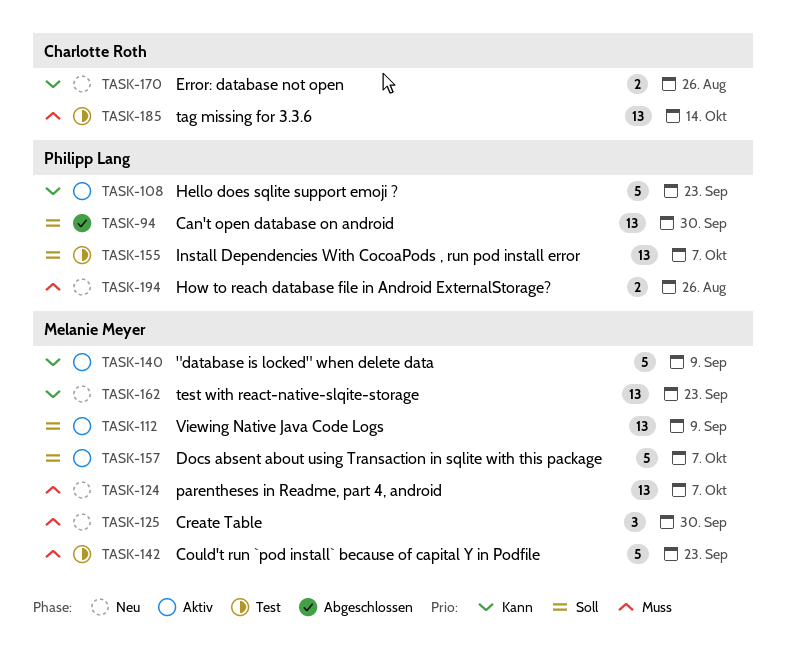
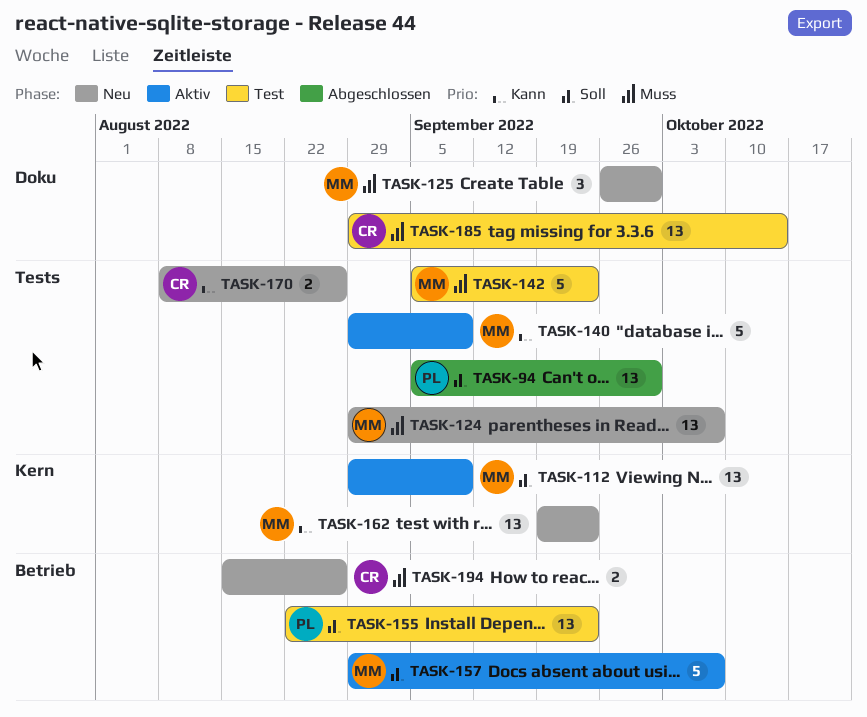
TASK-108: present -> none
TASK-155, due: Oct 7 -> Sep 23
TASK-194, owner: Philipp Lang -> Charlotte Roth

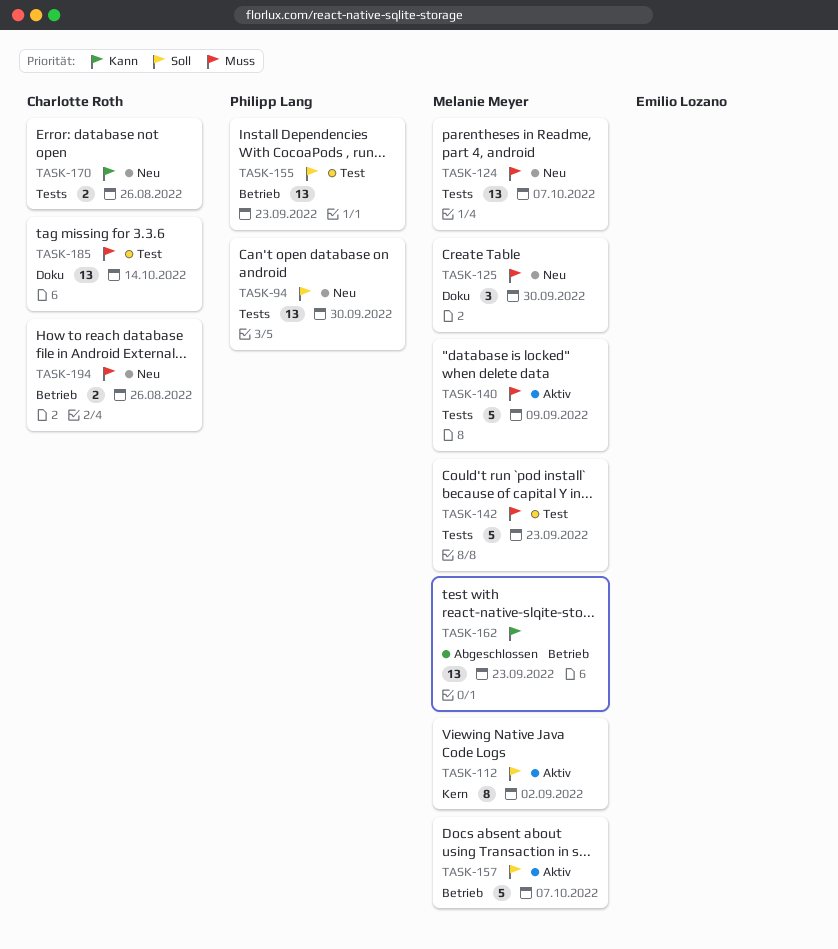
TASK-94, status: Abgeschlossen -> Neu
TASK-112, estimate: 13 -> 8
TASK-112, due: Sep 9 -> Sep 2
TASK-140, priority: Kann -> Muss
TASK-162, status: Neu -> Abgeschlossen
TASK-162, label: Kern -> Betrieb

